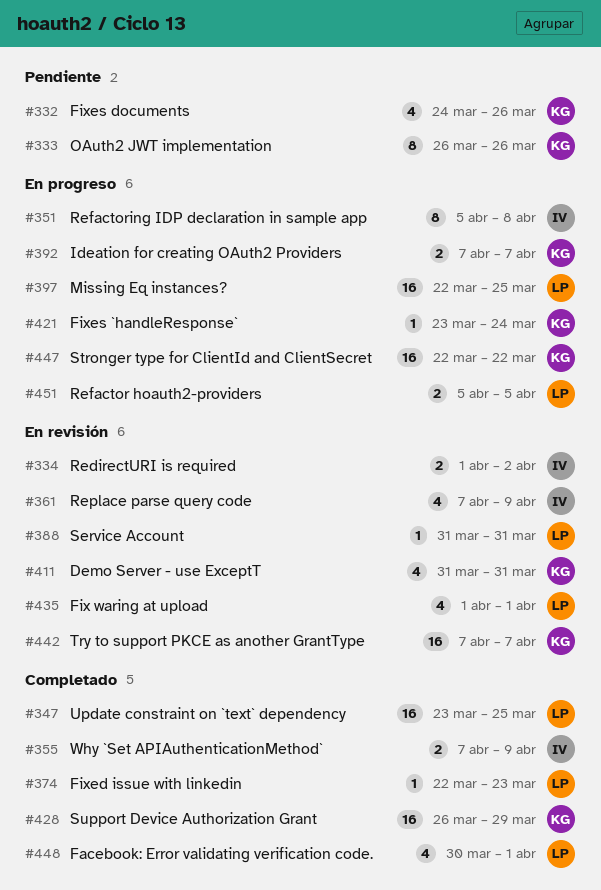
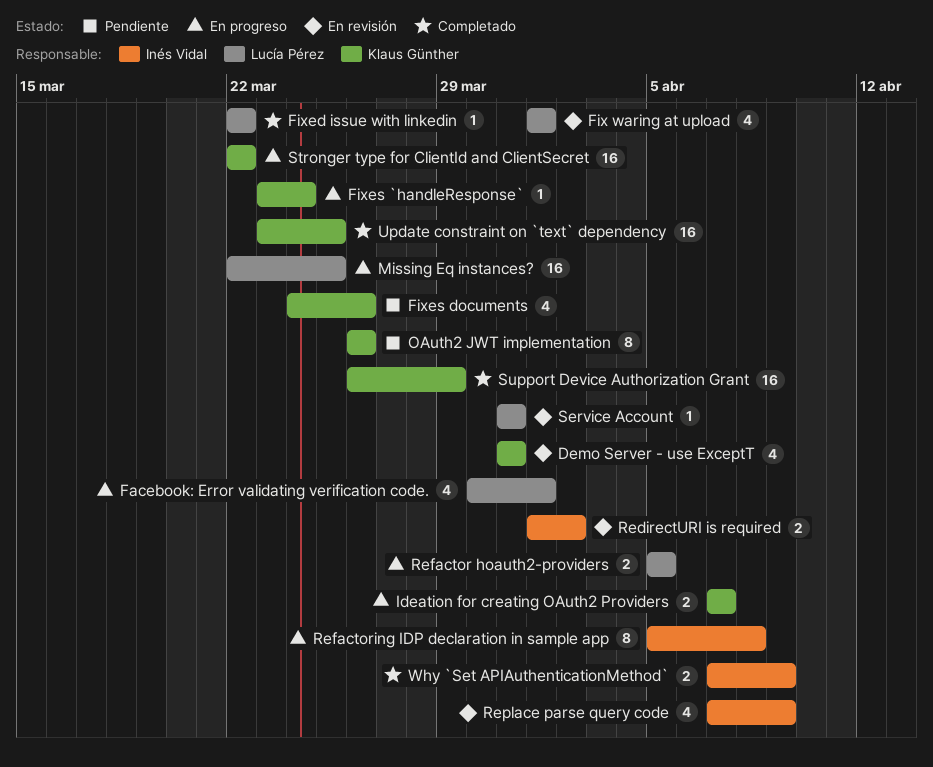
Facebook: Error validating verification code., status: Completado -> En progreso
Fixed issue with linkedin, due: Mar 23 -> Mar 22
Try to support PKCE as another GrantType: present -> none
Update constraint on `text` dependency, owner: Lucía Pérez -> Klaus Günther

